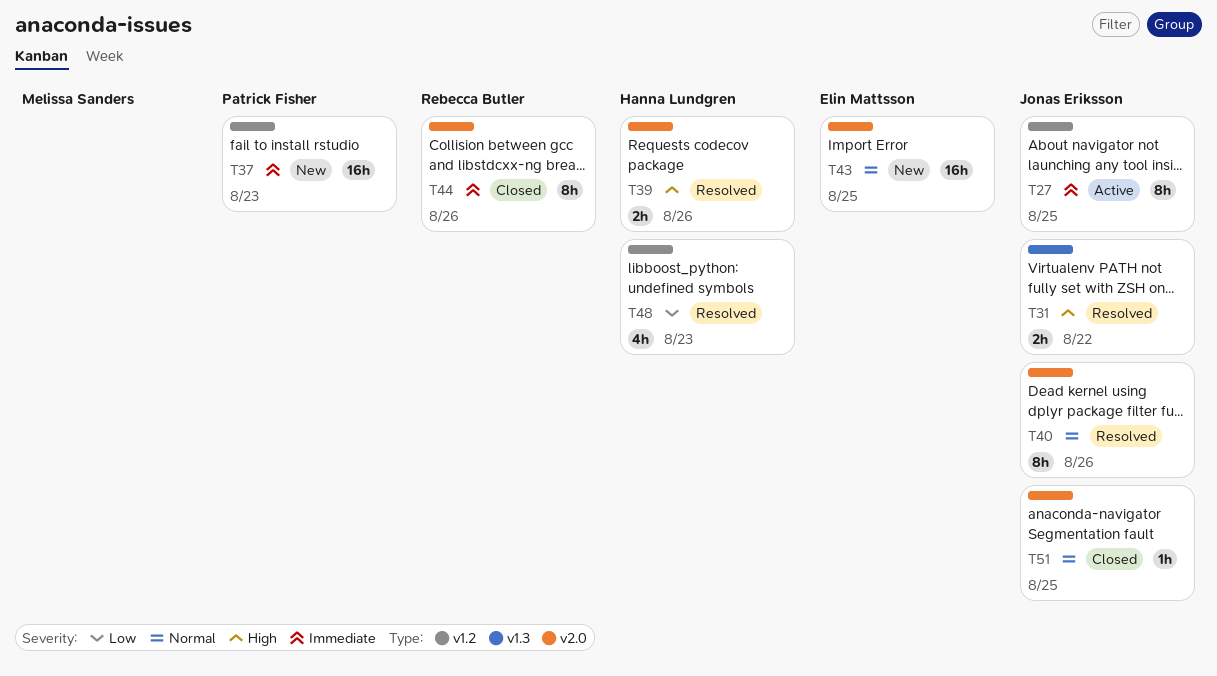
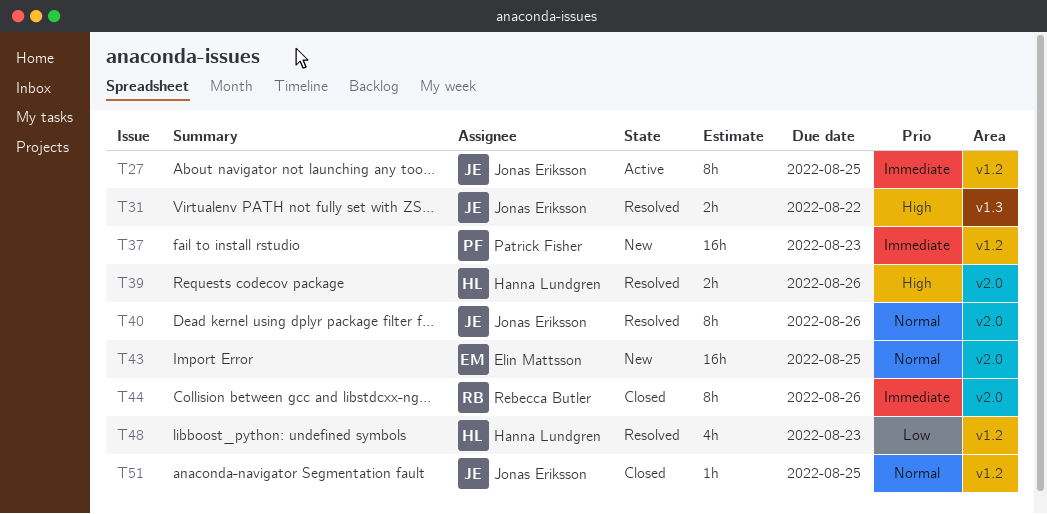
T51, label: v2.0 -> v1.2

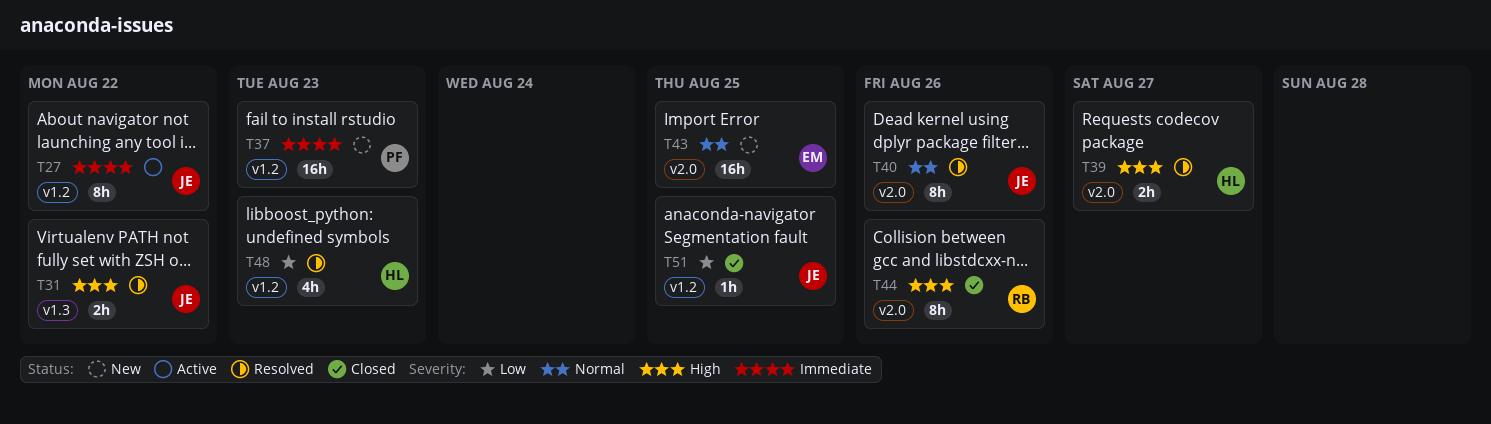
T27, due: Aug 25 -> Aug 22
T39, due: Aug 26 -> Aug 27
T44, priority: Immediate -> High
T51, priority: Normal -> Low

